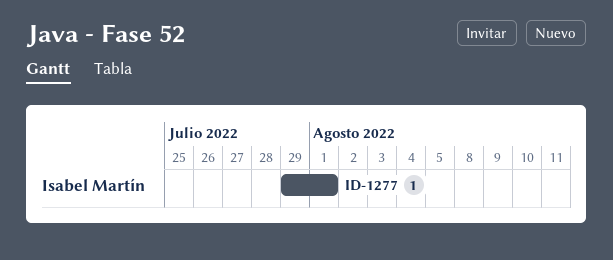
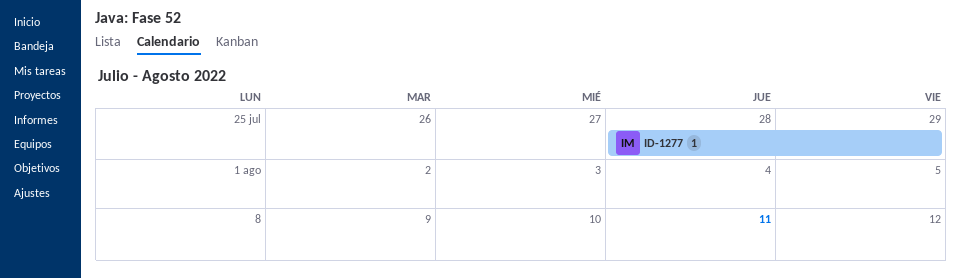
ID-1277, start: Jul 29 -> Jul 28
ID-1277, due: Aug 1 -> Jul 29

